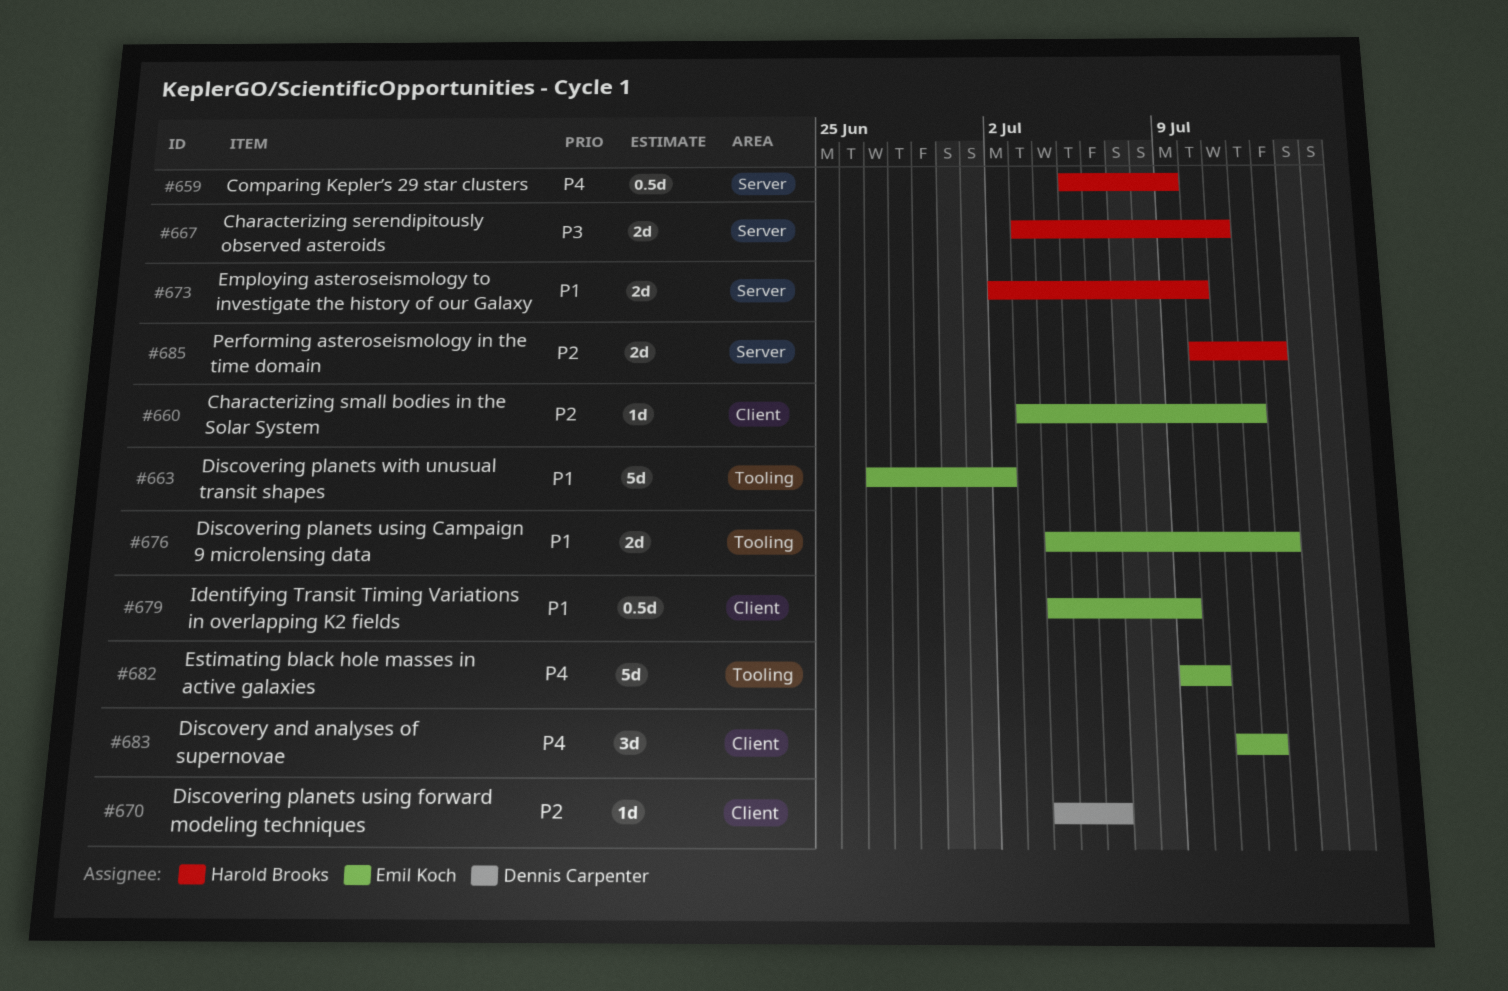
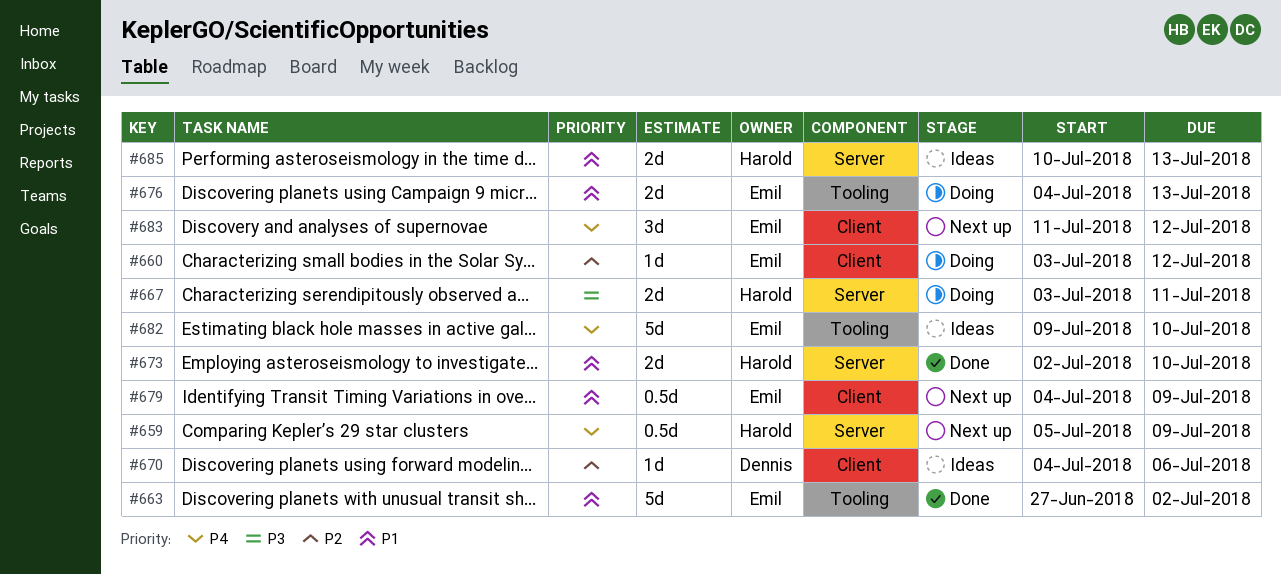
#685, priority: P2 -> P1

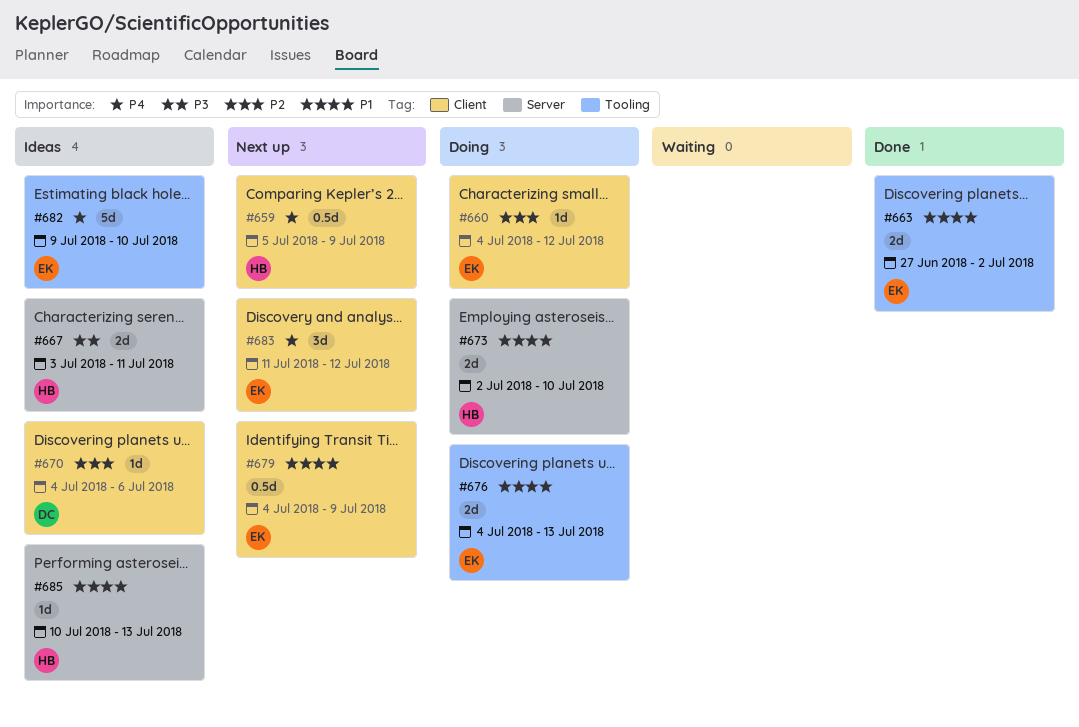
#659, label: Server -> Client
#660, start: Jul 3 -> Jul 4
#663, estimate: 5d -> 2d
#667, status: Doing -> Ideas
#673, status: Done -> Doing
#685, estimate: 2d -> 1d

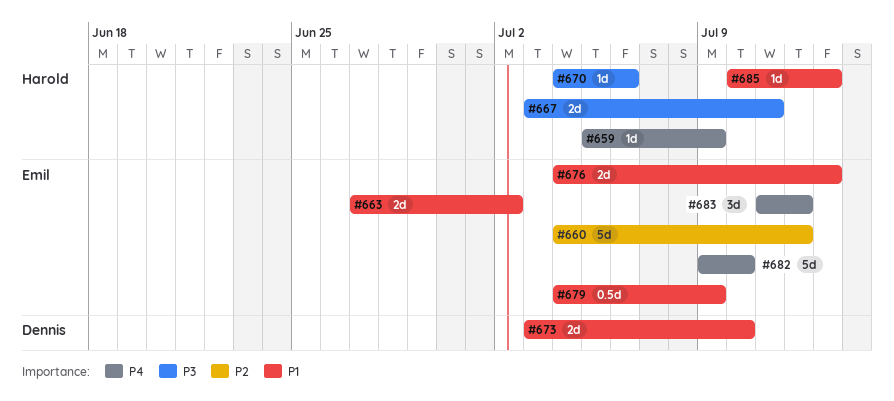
#659, estimate: 0.5d -> 1d
#660, estimate: 1d -> 5d
#670, owner: Dennis -> Harold
#670, priority: P2 -> P3
#673, owner: Harold -> Dennis
#673, start: Jul 2 -> Jul 3

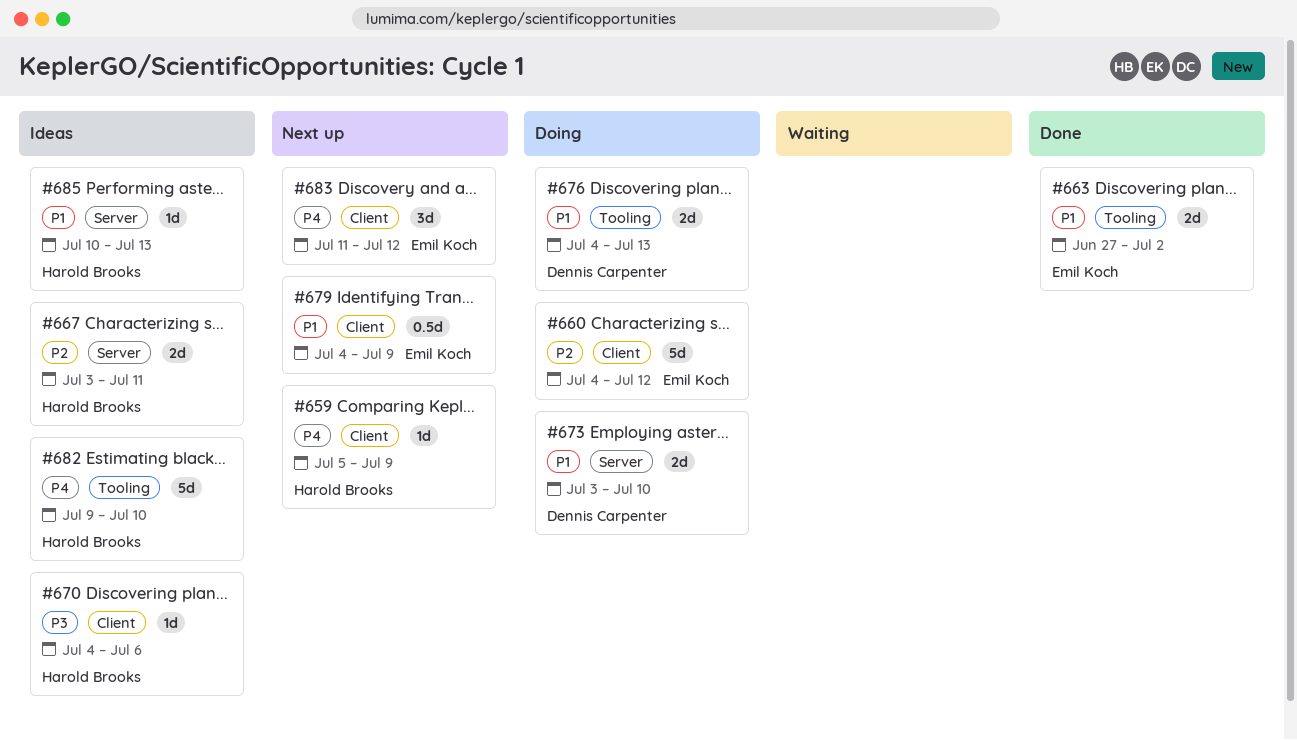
#667, priority: P3 -> P2
#676, owner: Emil Koch -> Dennis Carpenter
#682, owner: Emil Koch -> Harold Brooks

